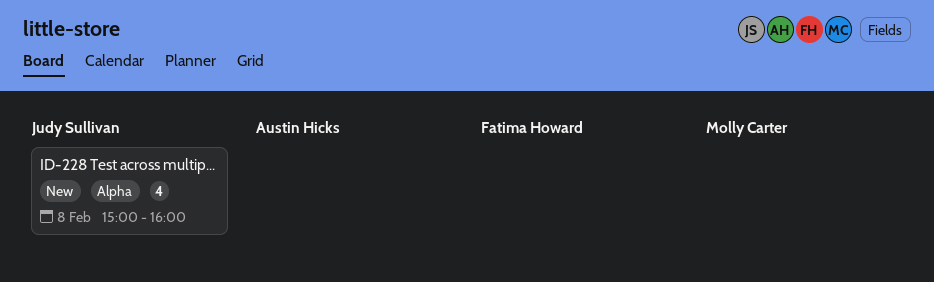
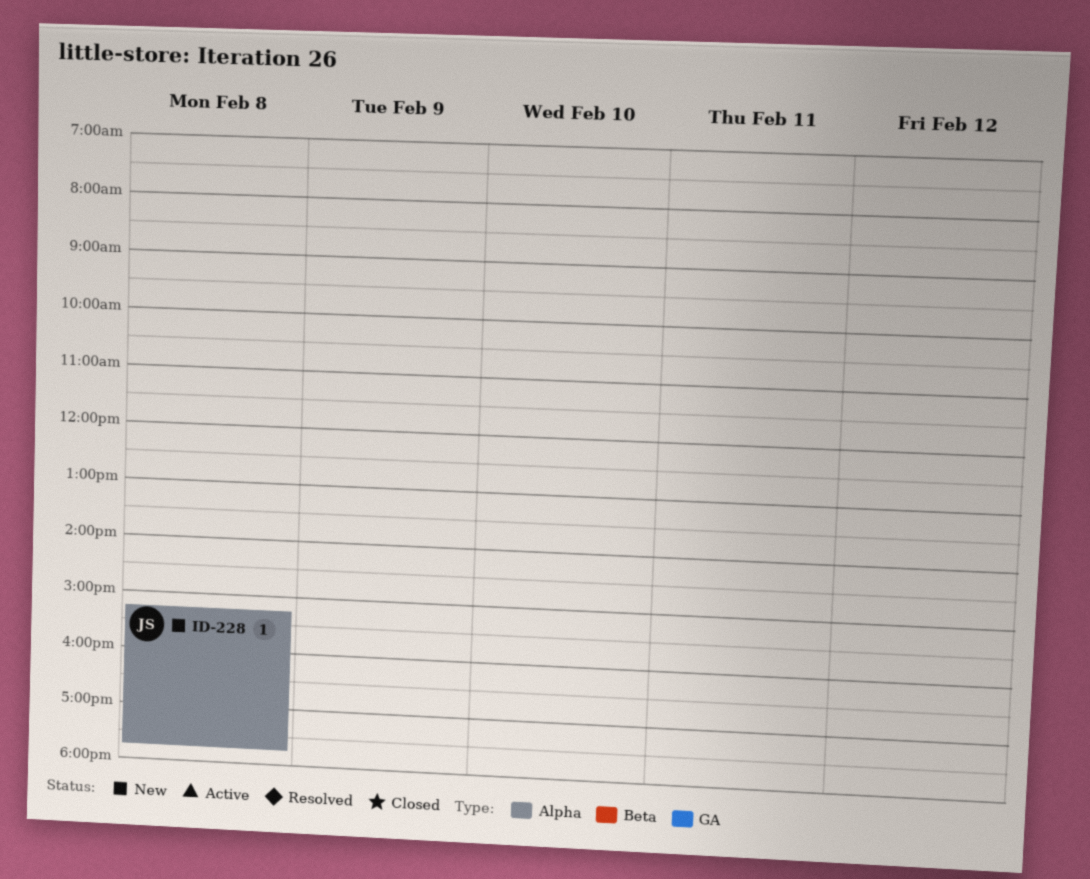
ID-228, estimate: 4 -> 1
ID-228, begins: 15:00 -> 15:15
ID-228, ends: 16:00 -> 17:45

